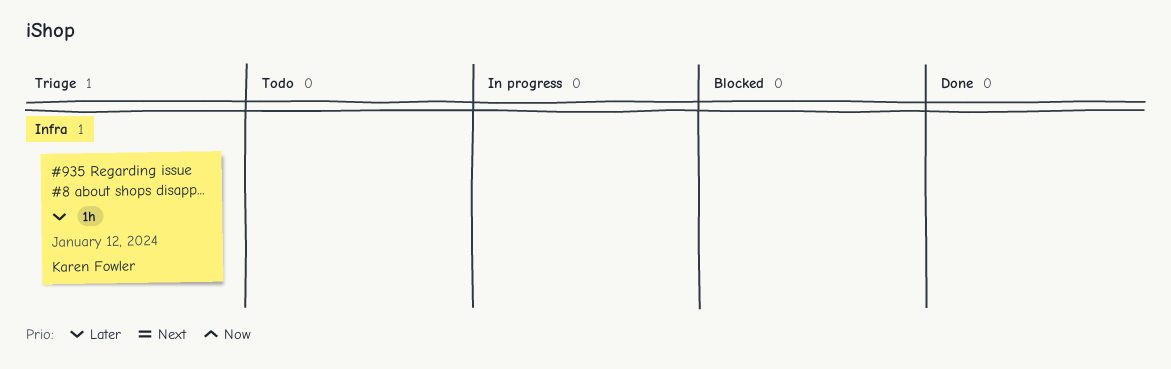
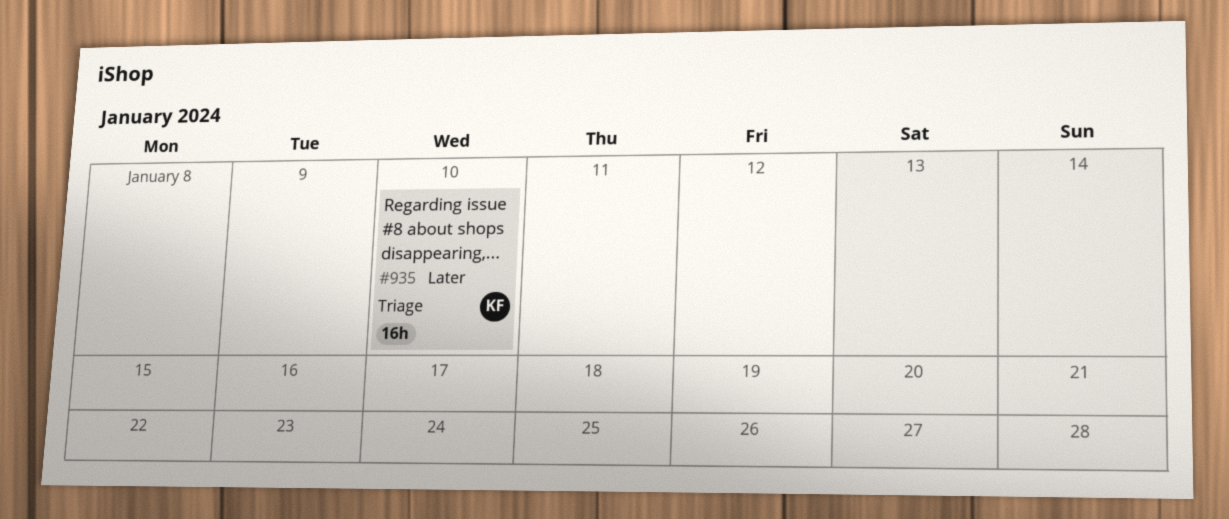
#935, estimate: 1h -> 16h
#935, due: Jan 12 -> Jan 10

